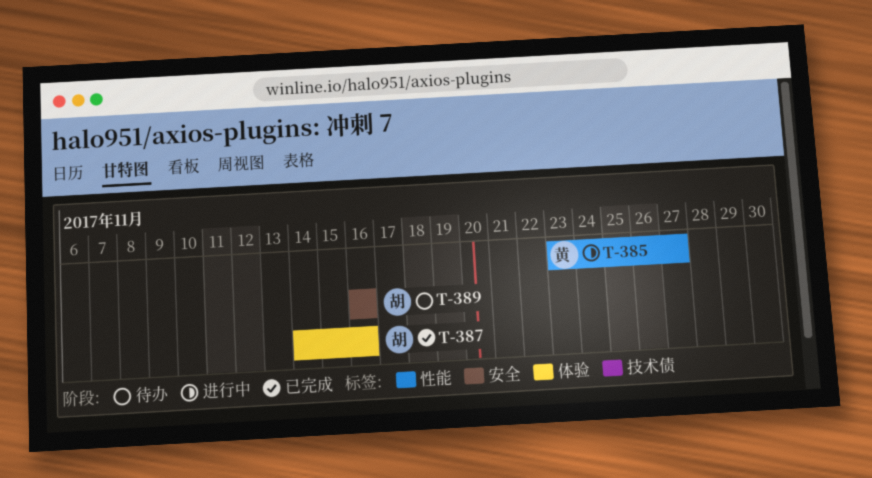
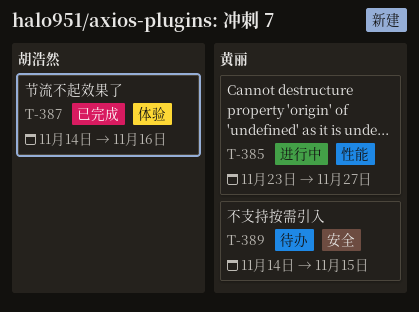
T-389, owner: 胡浩然 -> 黄丽
T-389, start: Nov 16 -> Nov 14
T-389, due: Nov 16 -> Nov 15

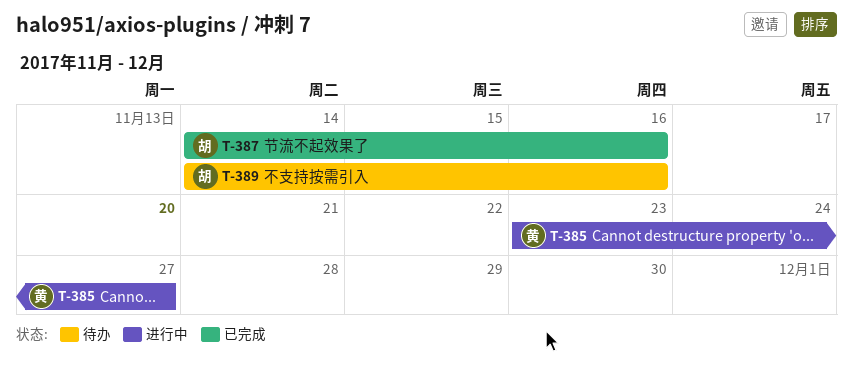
T-389, owner: 黄丽 -> 胡浩然
T-389, due: Nov 15 -> Nov 16

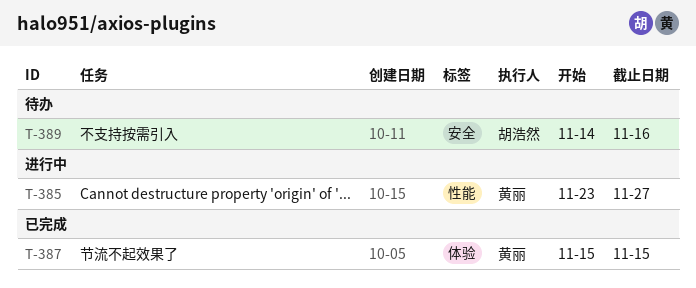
T-387, owner: 胡浩然 -> 黄丽
T-387, start: Nov 14 -> Nov 15
T-387, due: Nov 16 -> Nov 15

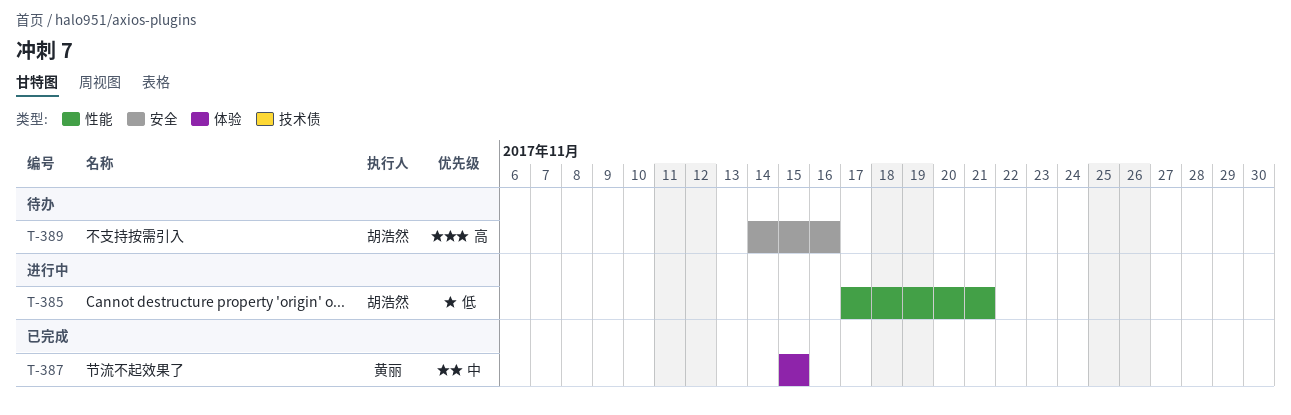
T-385, owner: 黄丽 -> 胡浩然
T-385, start: Nov 23 -> Nov 17
T-385, due: Nov 27 -> Nov 21

